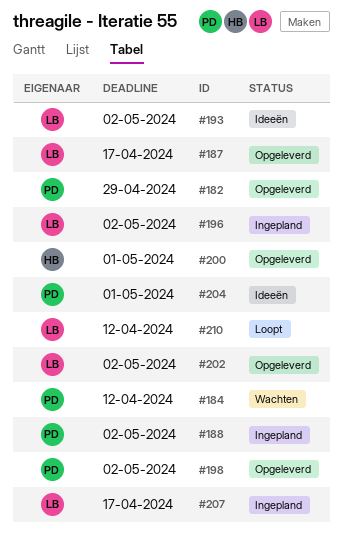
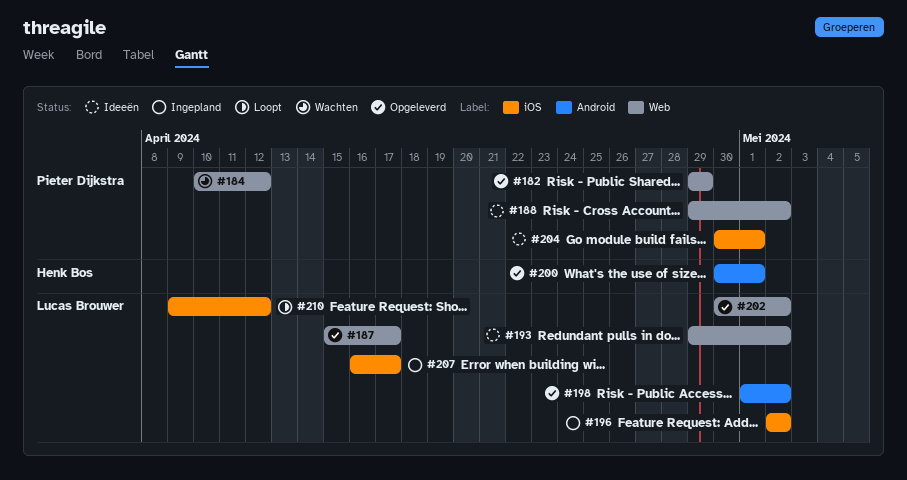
#188, status: Ingepland -> Ideeën
#198, owner: Pieter Dijkstra -> Lucas Brouwer

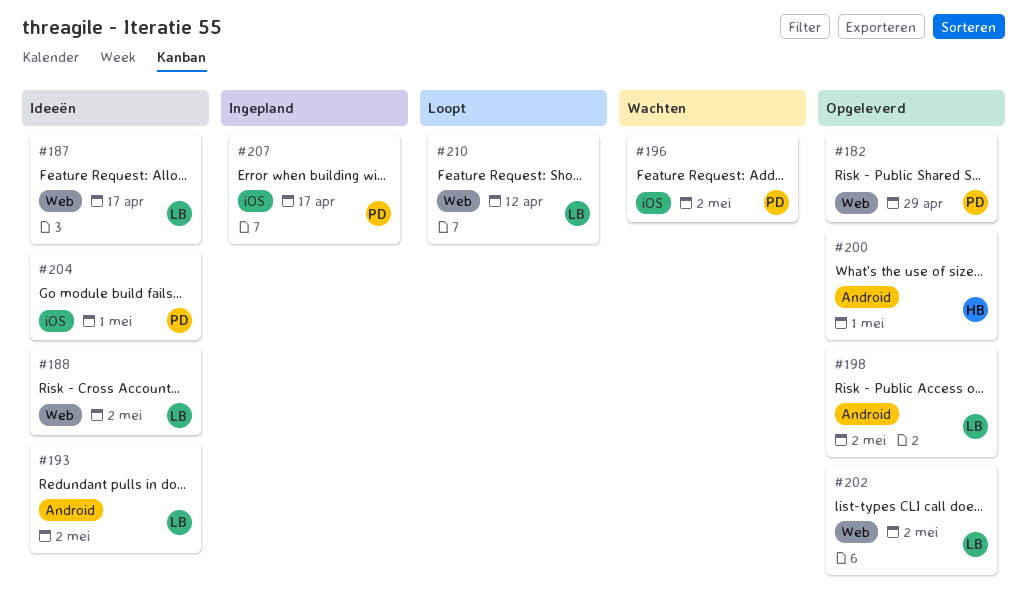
#184: present -> none
#187, status: Opgeleverd -> Ideeën
#188, owner: Pieter Dijkstra -> Lucas Brouwer
#193, label: Web -> Android
#196, status: Ingepland -> Wachten
#196, owner: Lucas Brouwer -> Pieter Dijkstra
#207, owner: Lucas Brouwer -> Pieter Dijkstra
#210, label: iOS -> Web

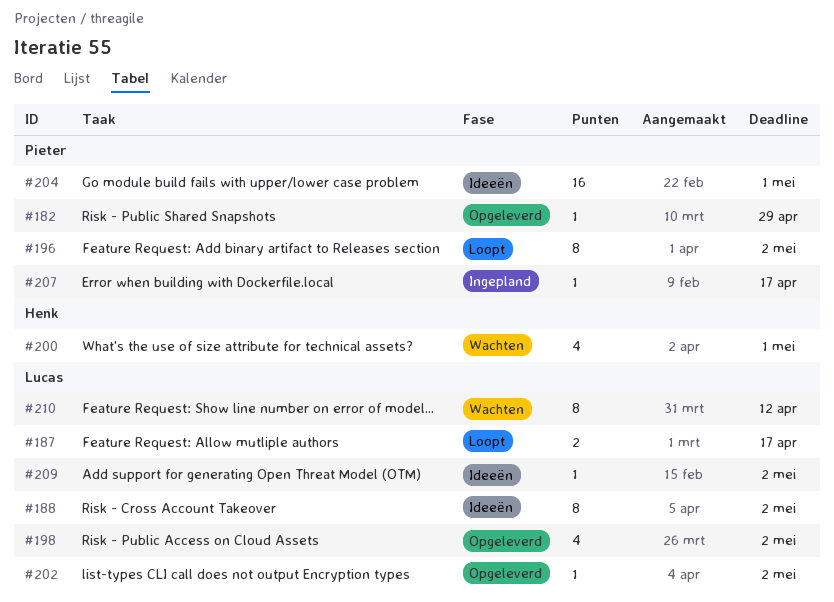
#187, status: Ideeën -> Loopt
#193: present -> none
#196, status: Wachten -> Loopt
#200, status: Opgeleverd -> Wachten
#209: none -> present
#210, status: Loopt -> Wachten

